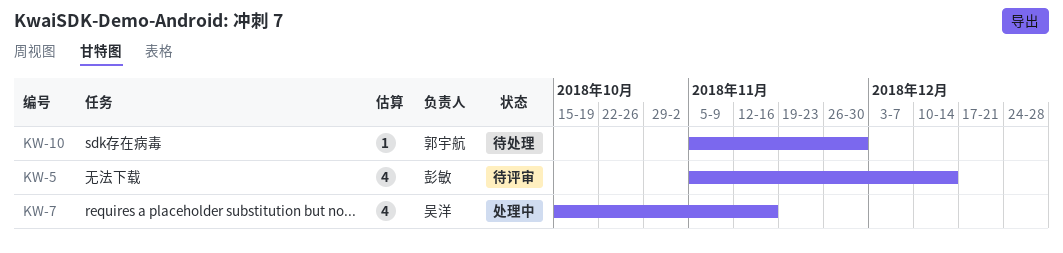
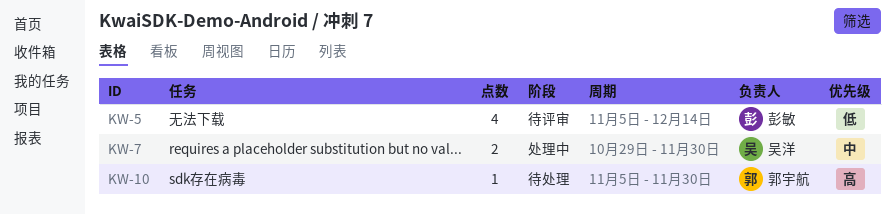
KW-7, estimate: 4 -> 2
KW-7, start: Oct 15 -> Oct 29
KW-7, due: Nov 16 -> Nov 30

